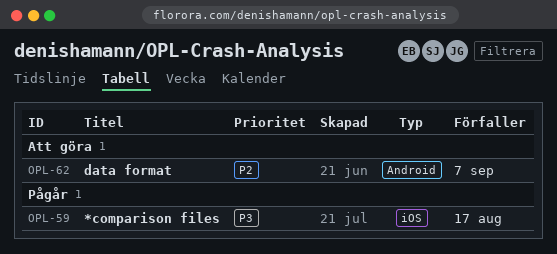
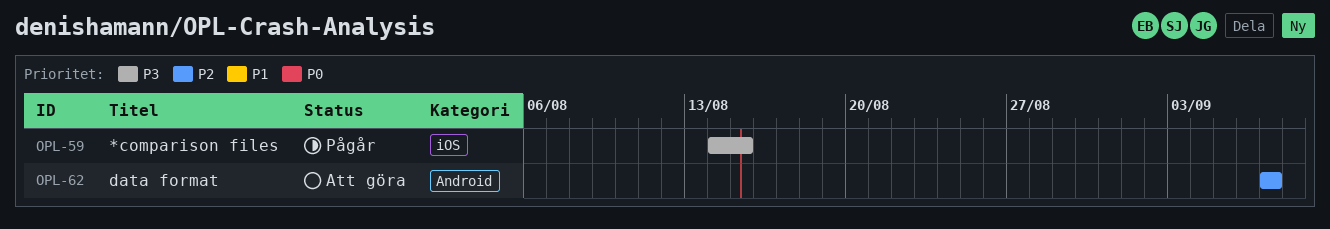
OPL-59, due: Aug 17 -> Aug 15

